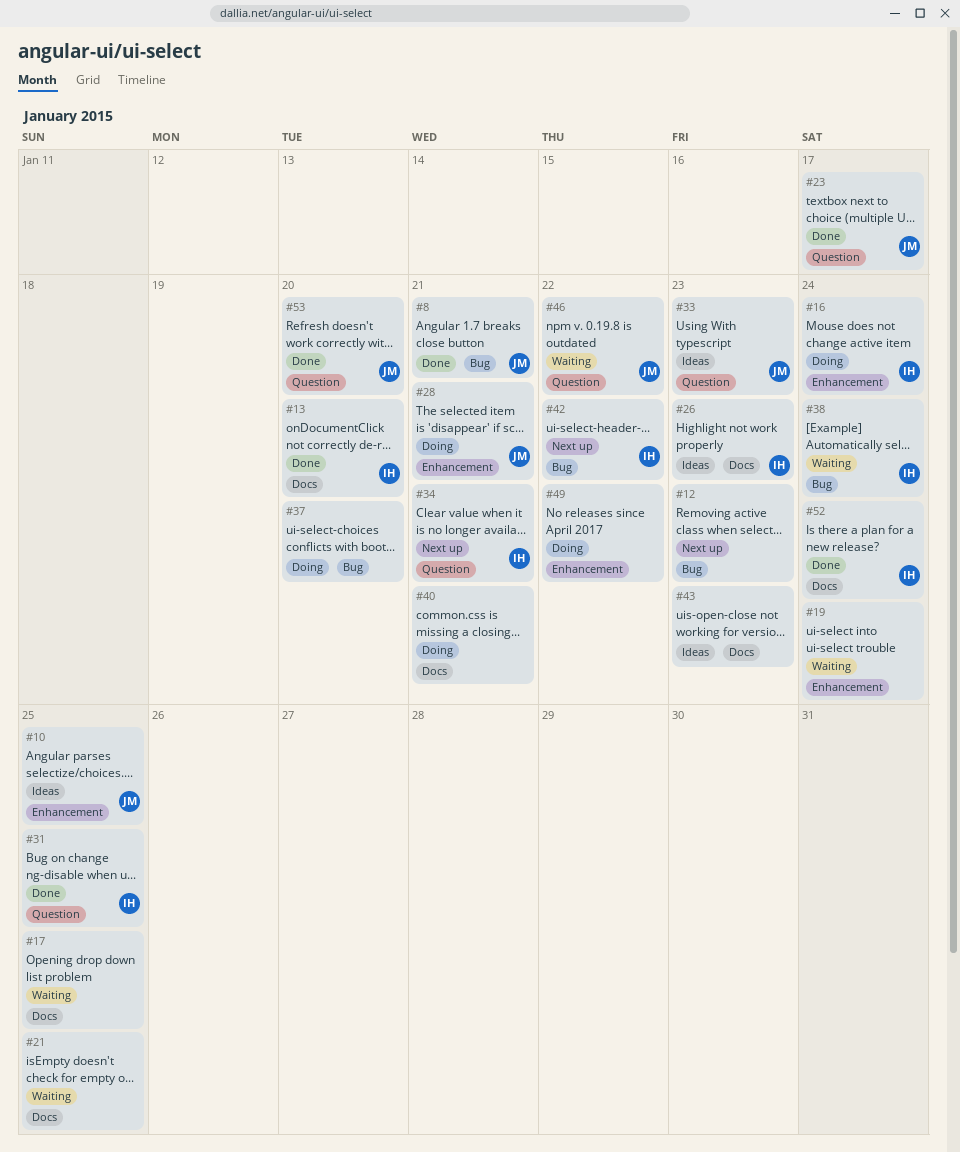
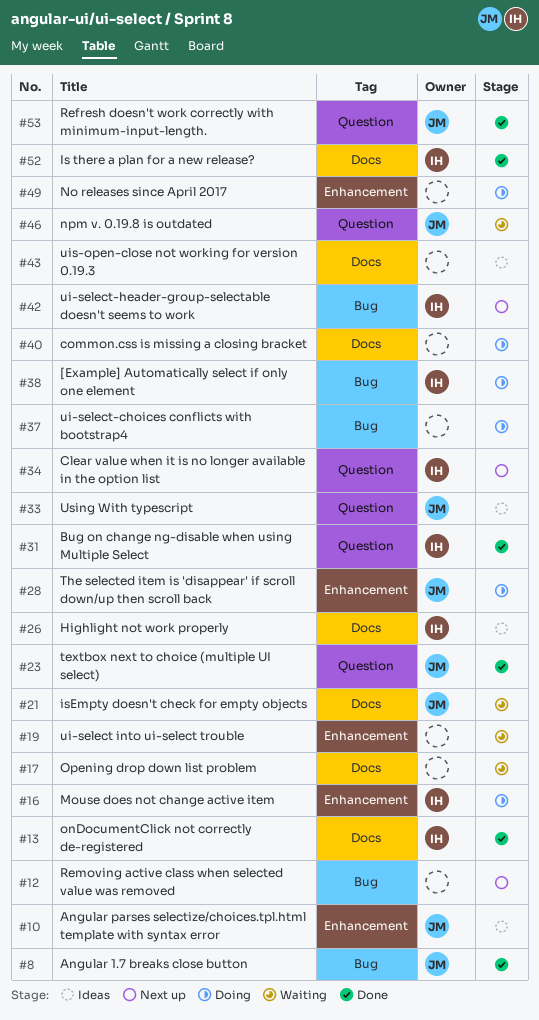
#21, owner: none -> JM
#38, status: Waiting -> Doing

